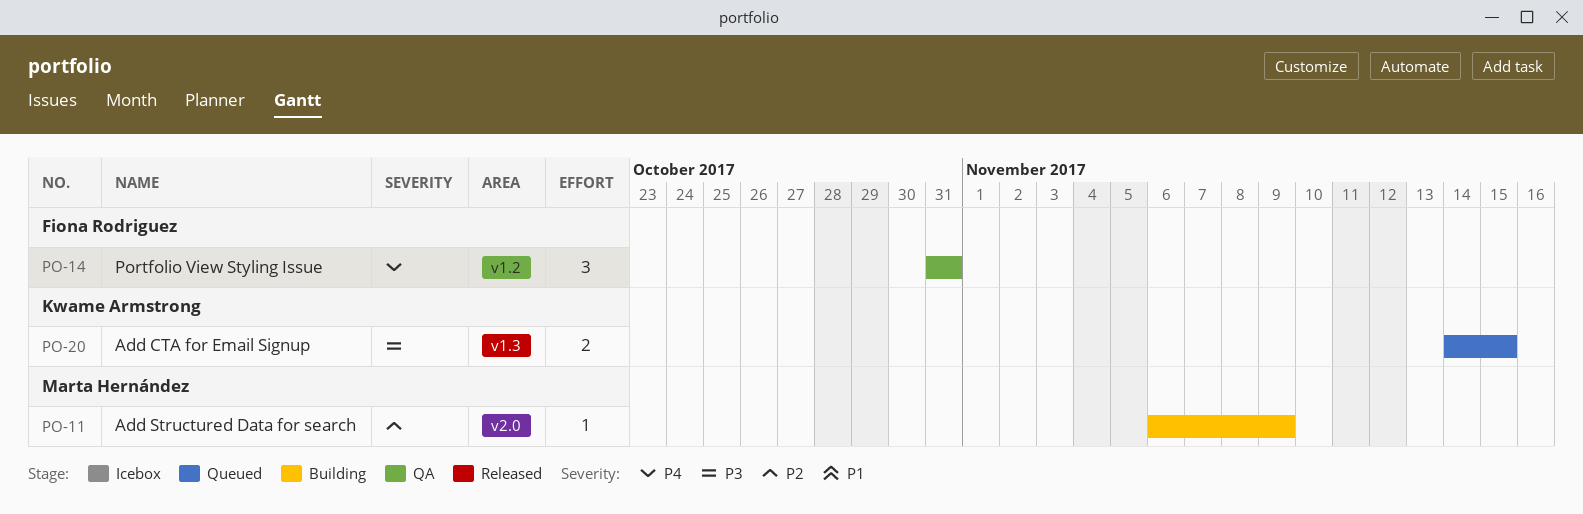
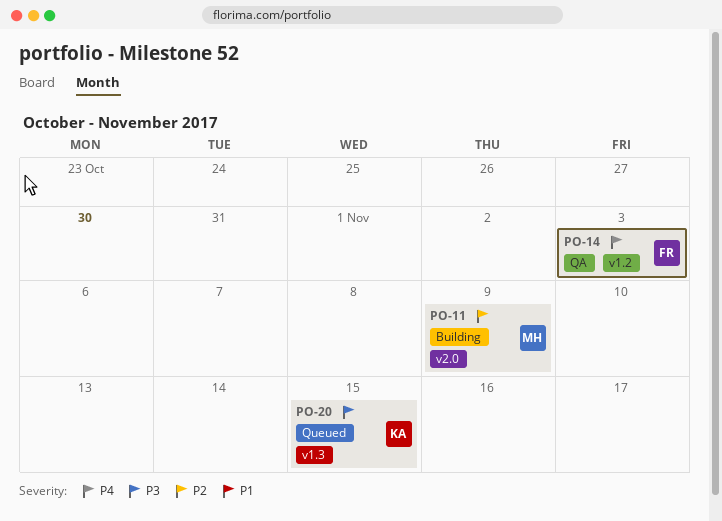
PO-14, due: Oct 31 -> Nov 3

